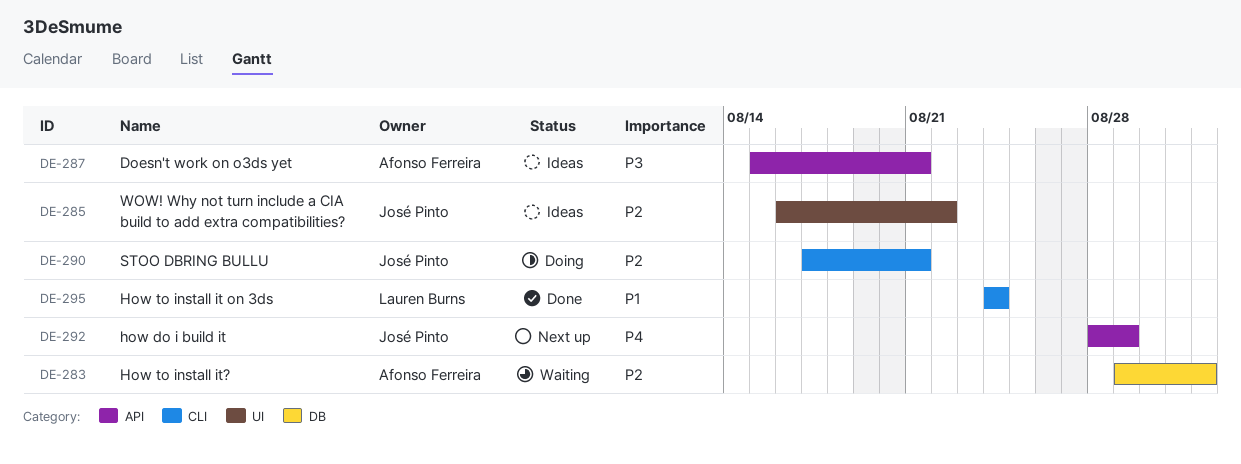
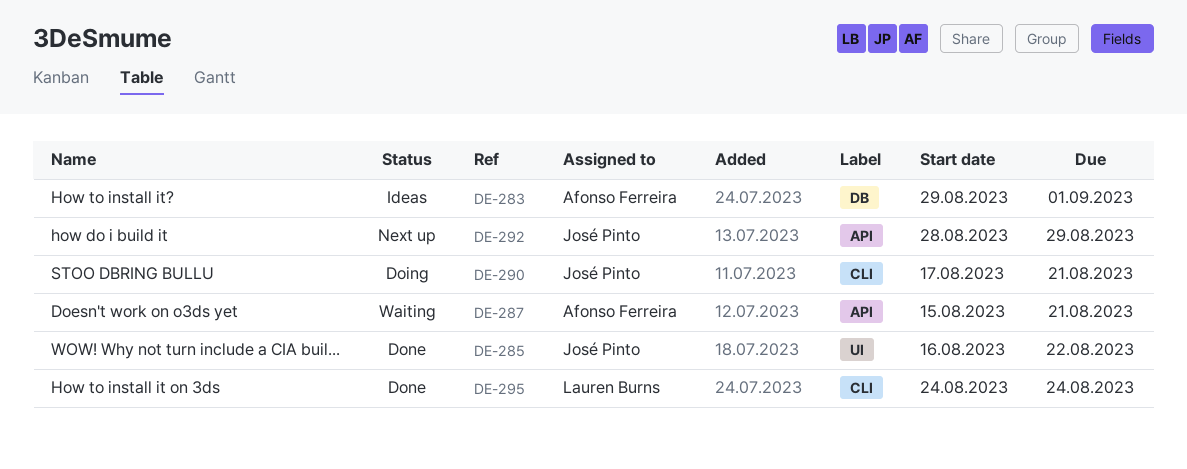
DE-283, status: Waiting -> Ideas
DE-285, status: Ideas -> Done
DE-287, status: Ideas -> Waiting

